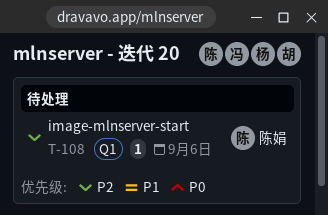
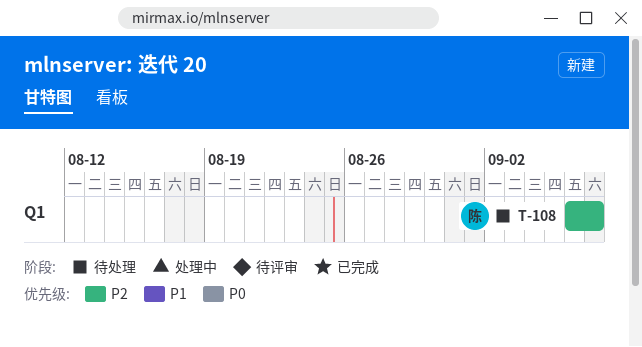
T-108, due: Sep 6 -> Sep 7

